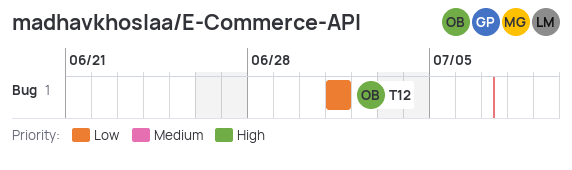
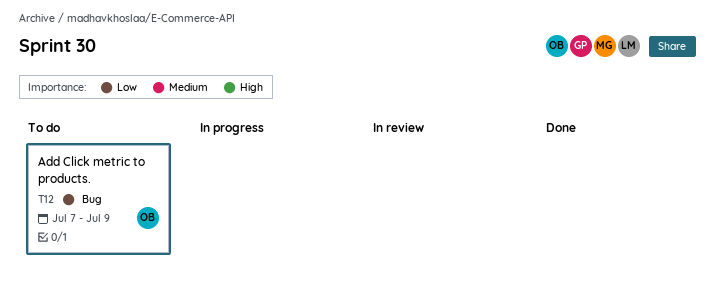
T12, start: Jul 1 -> Jul 7
T12, due: Jul 1 -> Jul 9

